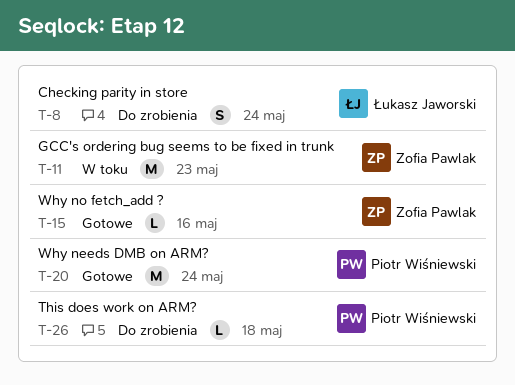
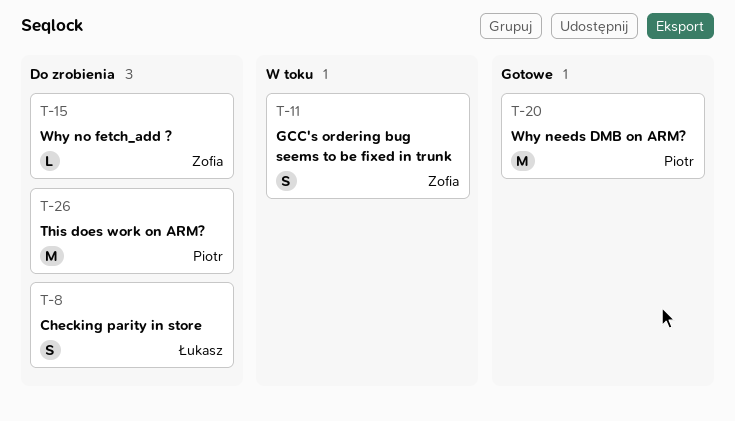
T-11, estimate: M -> S
T-15, status: Gotowe -> Do zrobienia
T-26, estimate: L -> M

